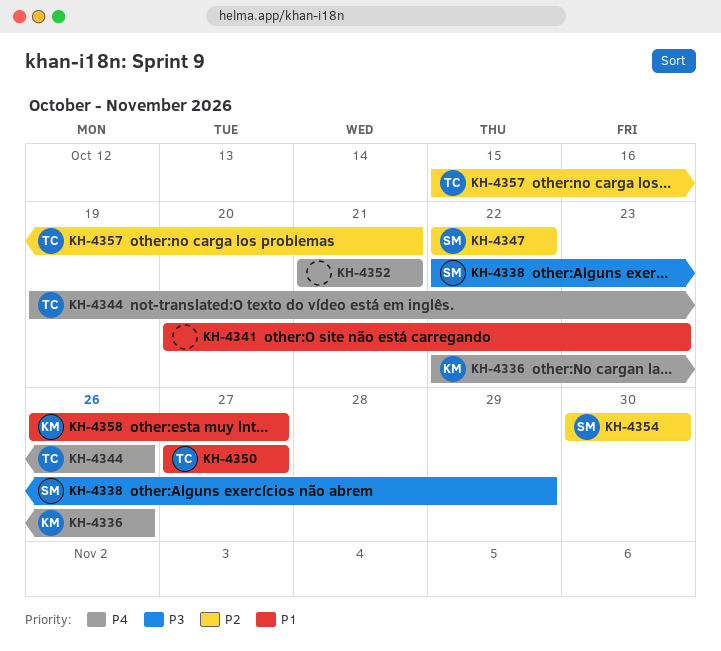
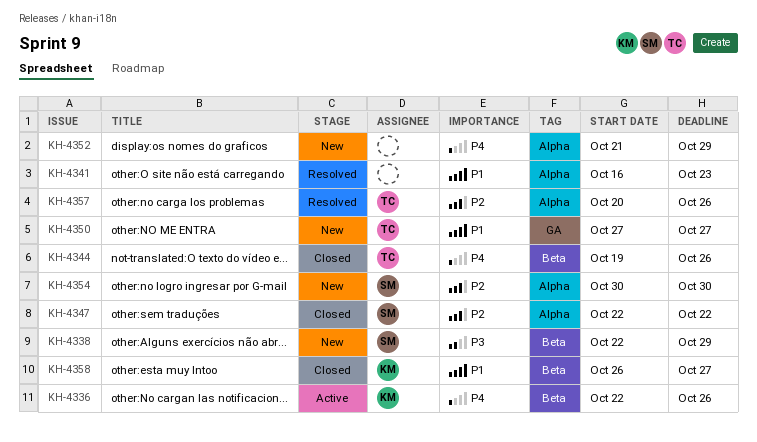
KH-4341, start: Oct 20 -> Oct 16
KH-4352, due: Oct 21 -> Oct 29
KH-4357, start: Oct 15 -> Oct 20
KH-4357, due: Oct 21 -> Oct 26

